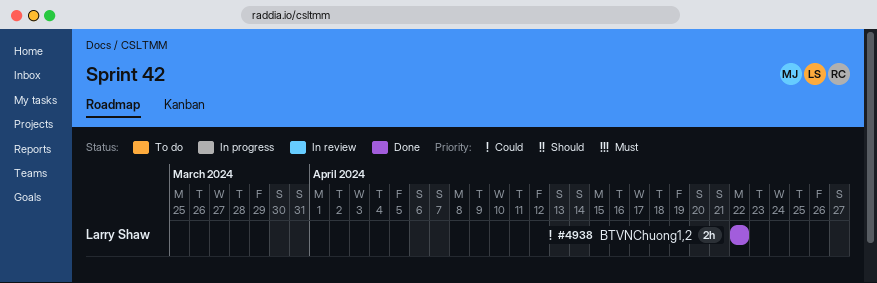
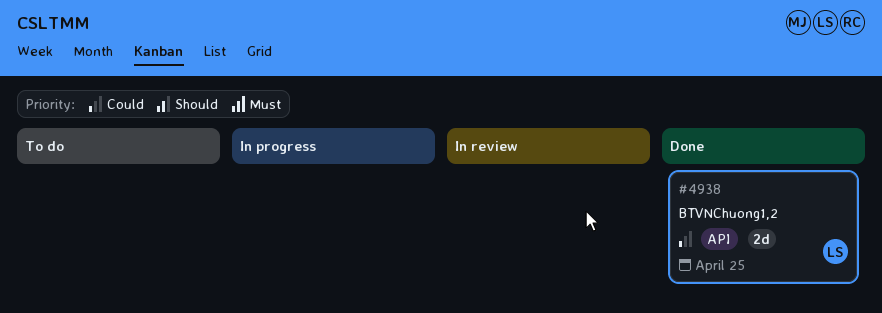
#4938, estimate: 2h -> 2d
#4938, due: Apr 22 -> Apr 25

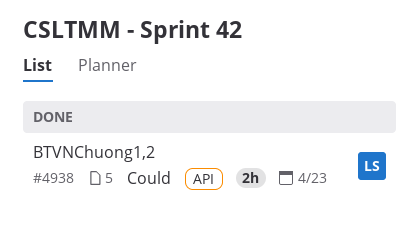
#4938, estimate: 2d -> 2h
#4938, due: Apr 25 -> Apr 23

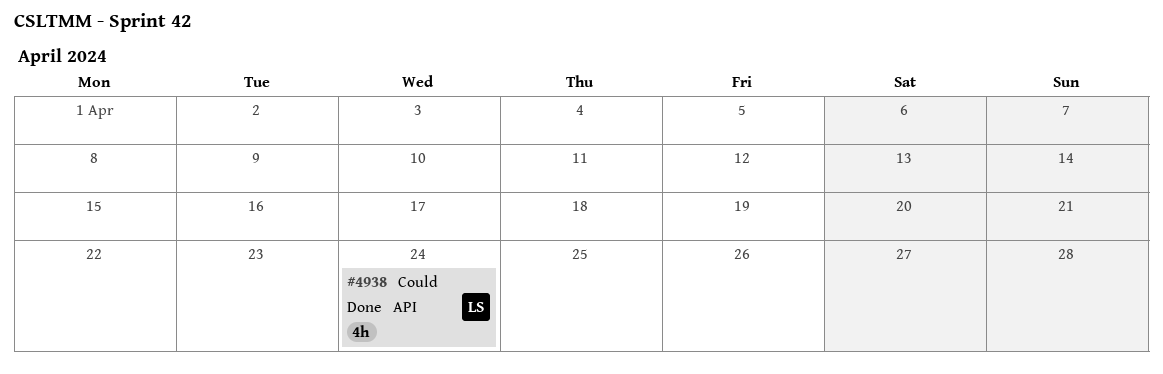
#4938, estimate: 2h -> 4h
#4938, due: Apr 23 -> Apr 24

